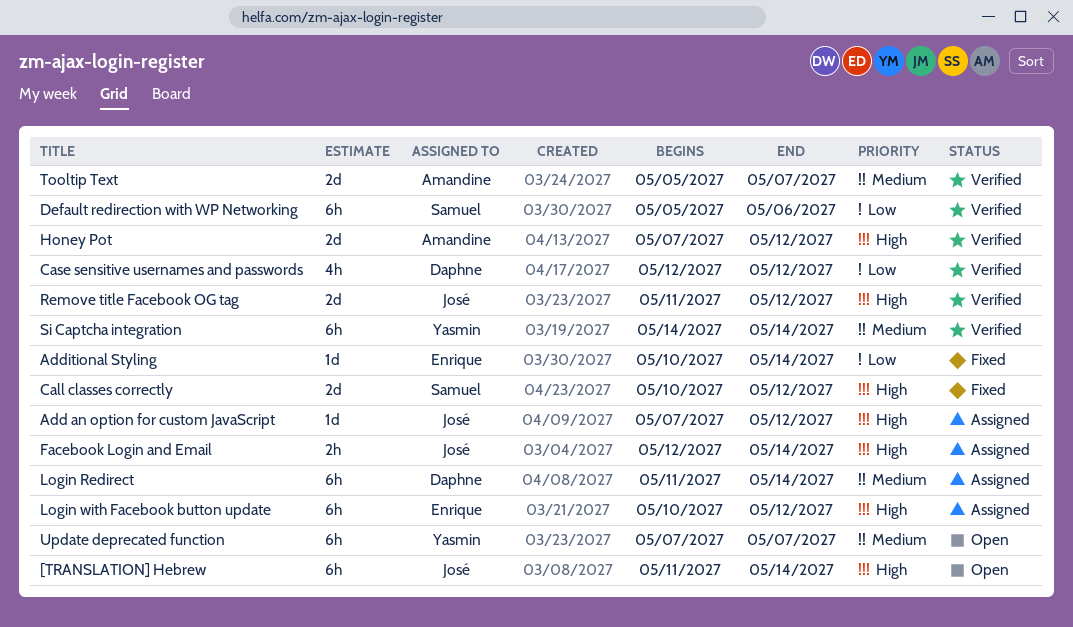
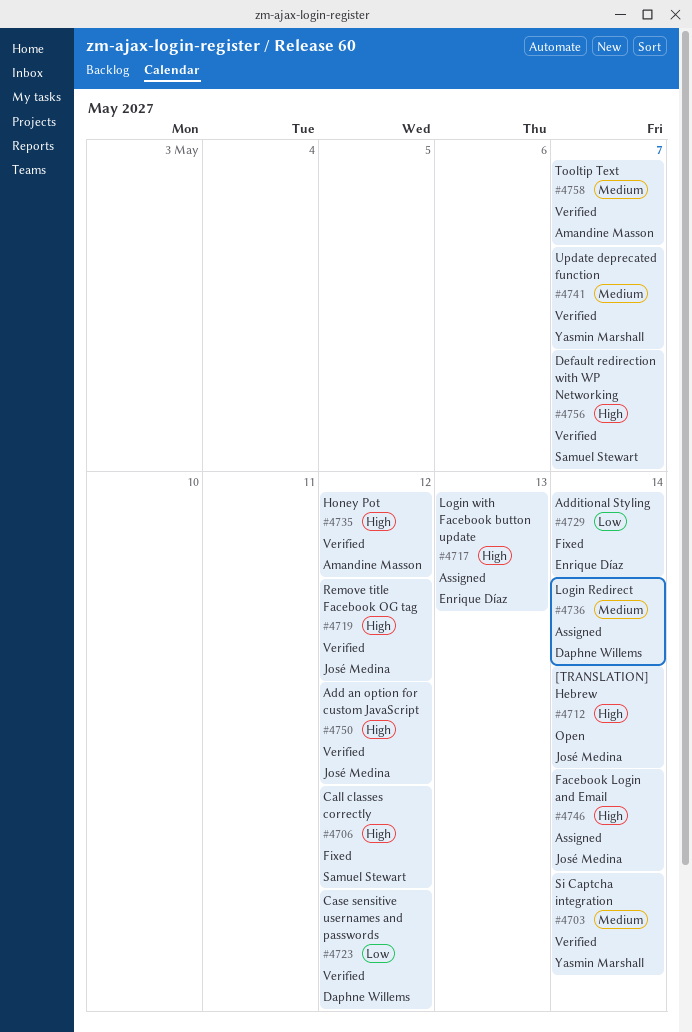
Add an option for custom JavaScript, status: Assigned -> Verified
Default redirection with WP Networking, priority: Low -> High
Default redirection with WP Networking, due: May 6 -> May 7
Login with Facebook button update, due: May 12 -> May 13
Update deprecated function, status: Open -> Verified

